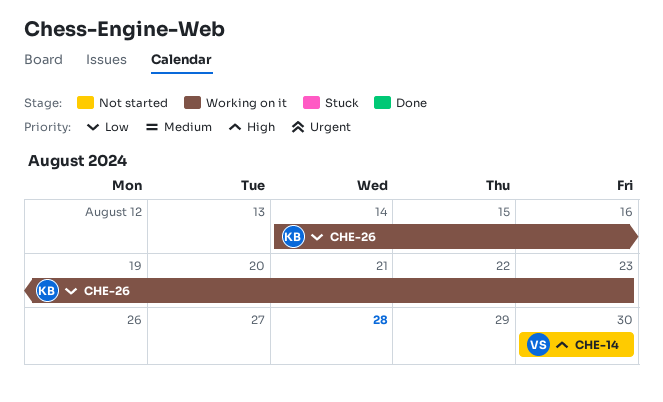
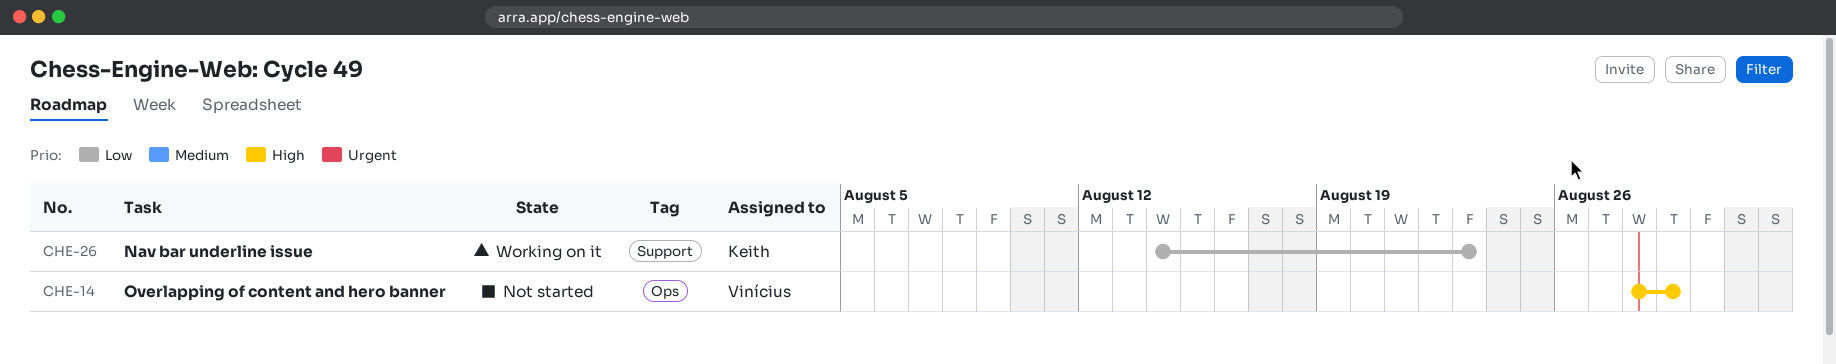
CHE-14, start: Aug 30 -> Aug 28
CHE-14, due: Aug 30 -> Aug 29

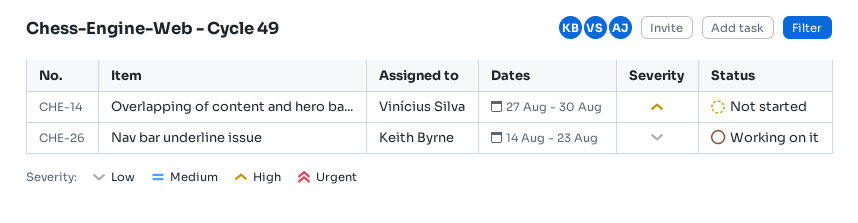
CHE-14, start: Aug 28 -> Aug 27
CHE-14, due: Aug 29 -> Aug 30

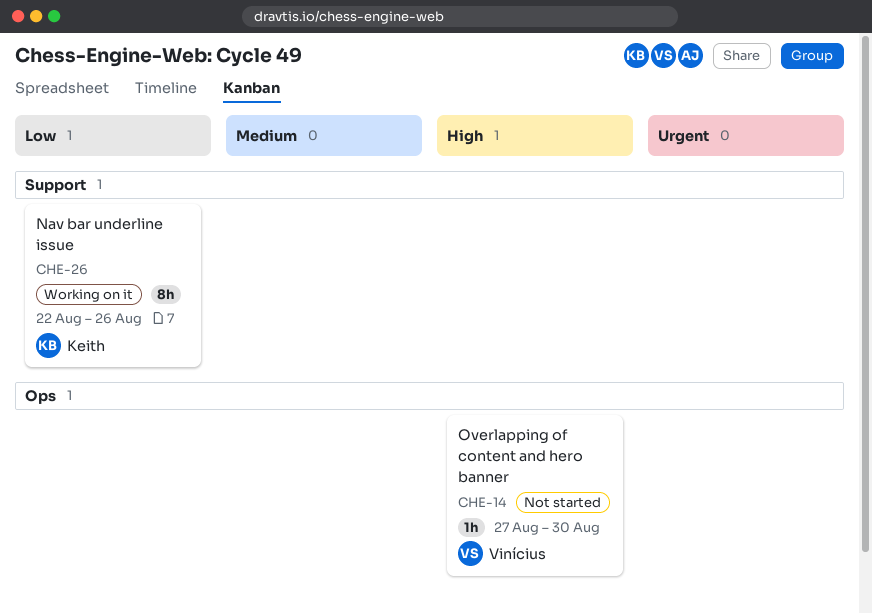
CHE-26, start: Aug 14 -> Aug 22
CHE-26, due: Aug 23 -> Aug 26

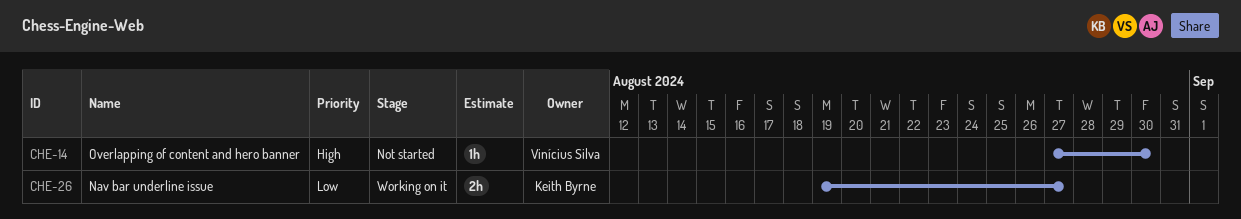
CHE-26, estimate: 8h -> 2h
CHE-26, start: Aug 22 -> Aug 19
CHE-26, due: Aug 26 -> Aug 27

